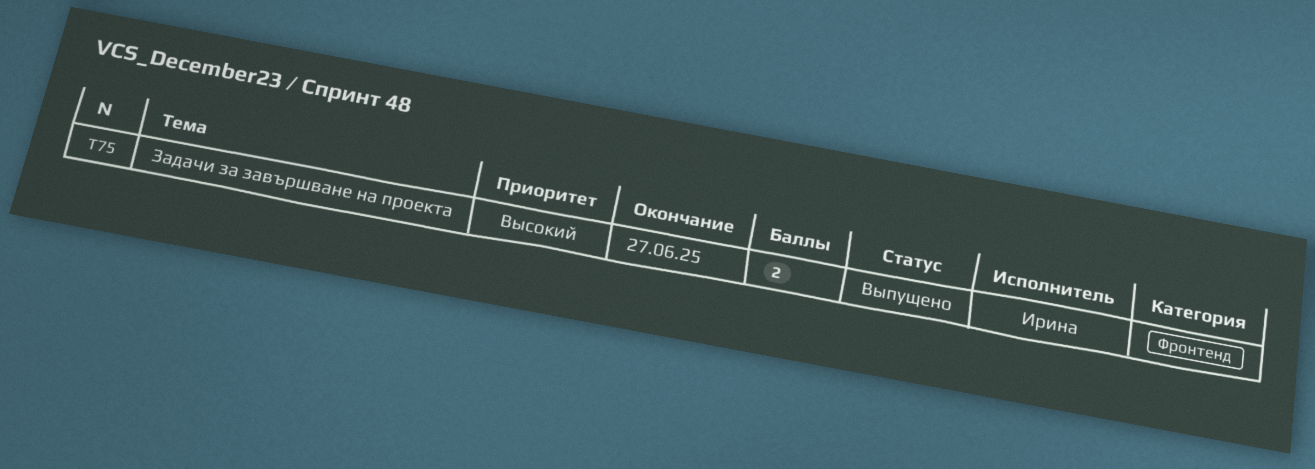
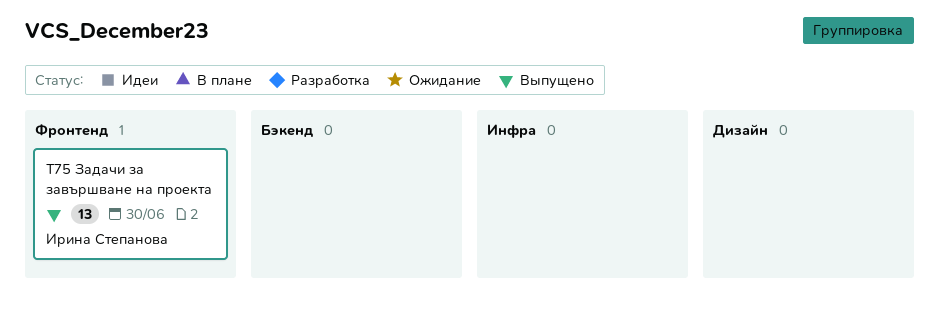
T75, estimate: 2 -> 13
T75, due: Jun 27 -> Jun 30

